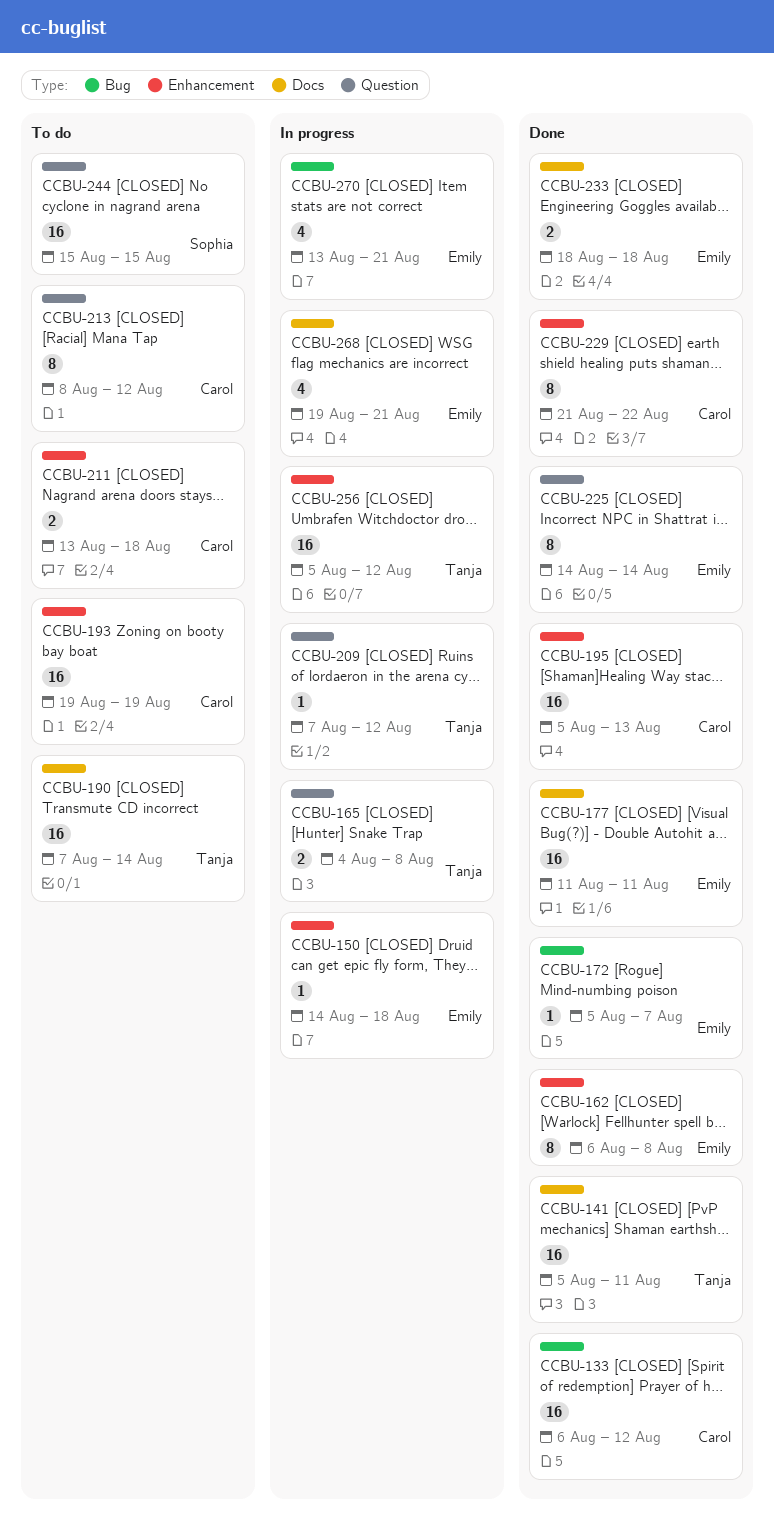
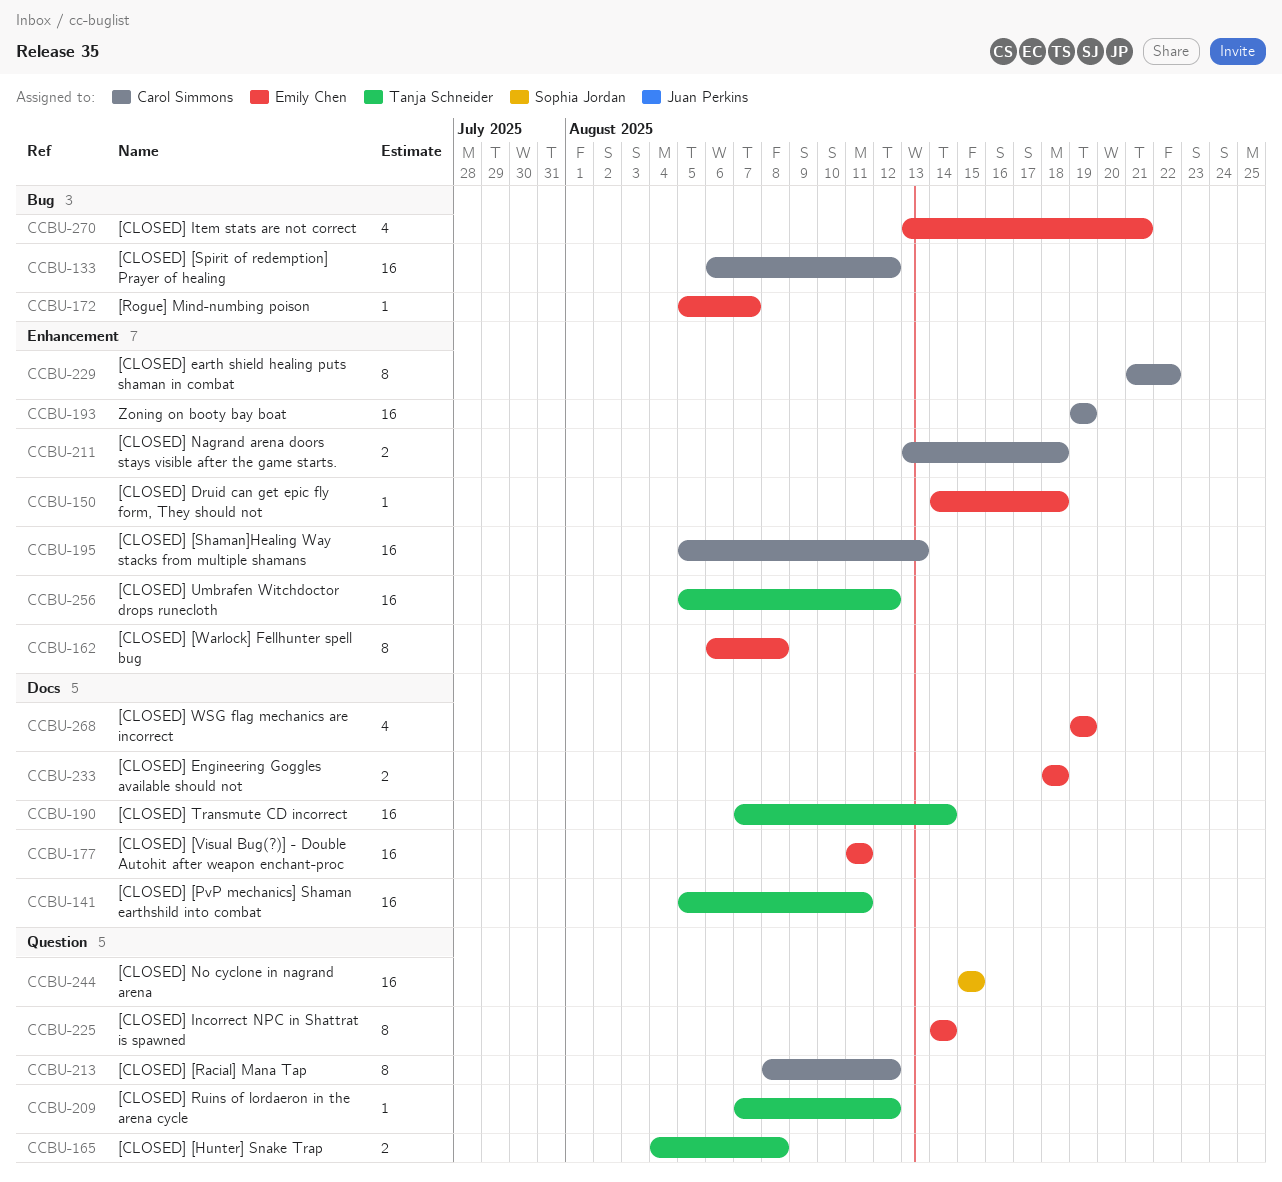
CCBU-268, due: Aug 21 -> Aug 19

